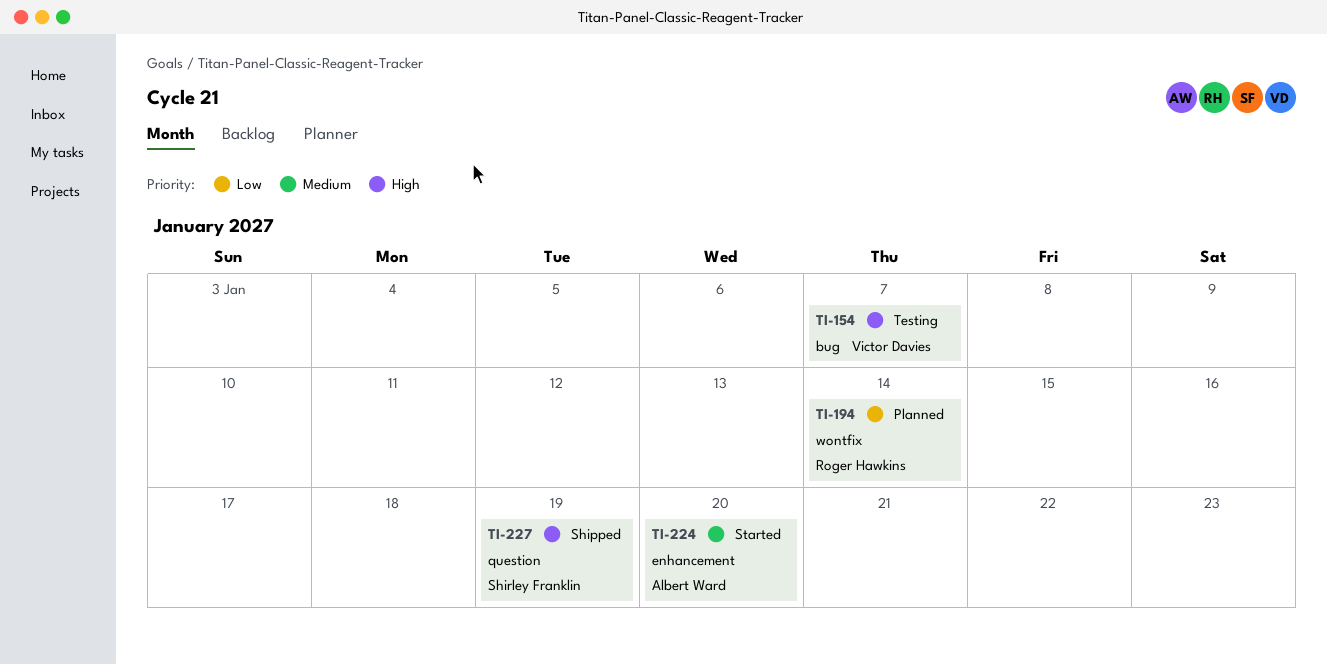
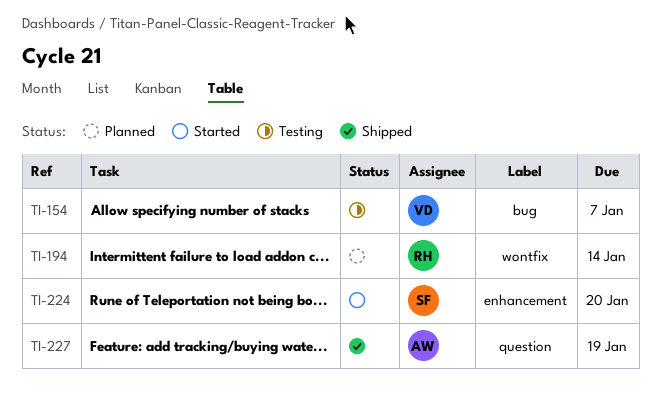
TI-224, owner: Albert Ward -> Shirley Franklin
TI-227, owner: Shirley Franklin -> Albert Ward

